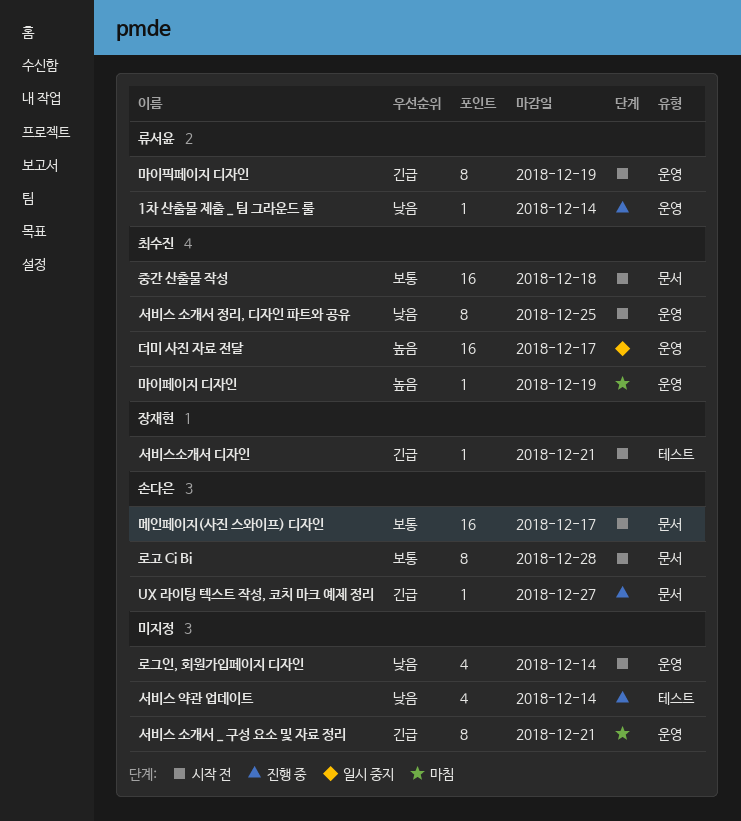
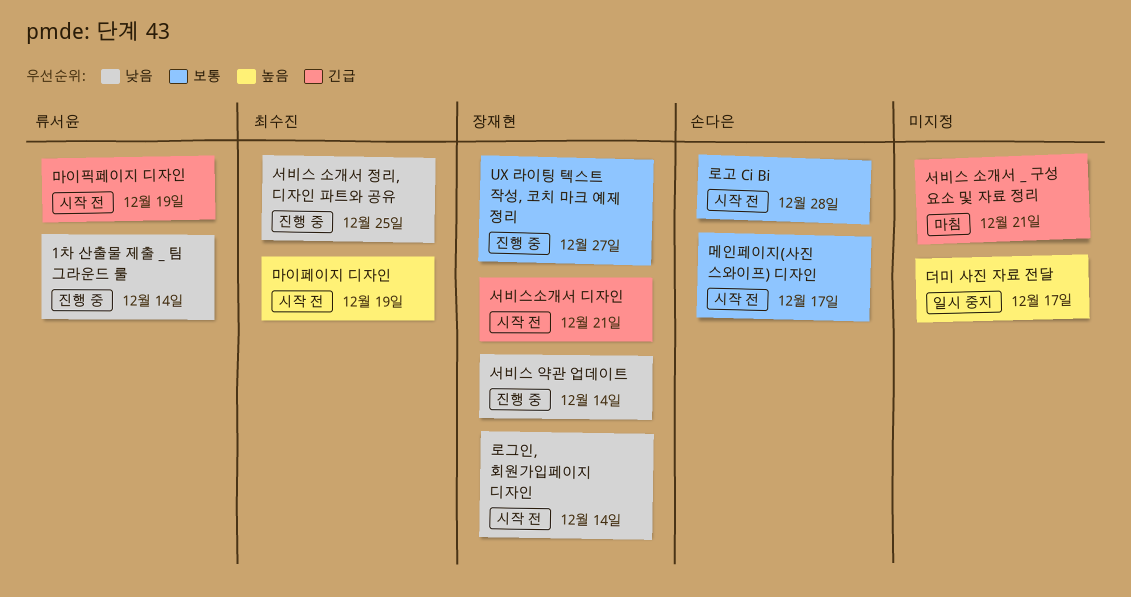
UX 라이팅 텍스트 작성, 코치 마크 예제 정리, owner: 손다은 -> 장재현
UX 라이팅 텍스트 작성, 코치 마크 예제 정리, priority: 긴급 -> 보통
더미 사진 자료 전달, owner: 최수진 -> none
로그인, 회원가입페이지 디자인, owner: none -> 장재현
마이페이지 디자인, status: 마침 -> 시작 전
서비스 소개서 정리, 디자인 파트와 공유, status: 시작 전 -> 진행 중
서비스 약관 업데이트, owner: none -> 장재현
중간 산출물 작성: present -> none

